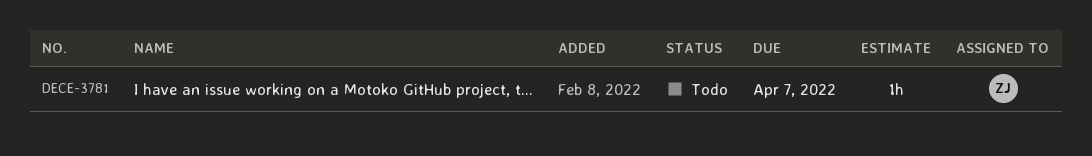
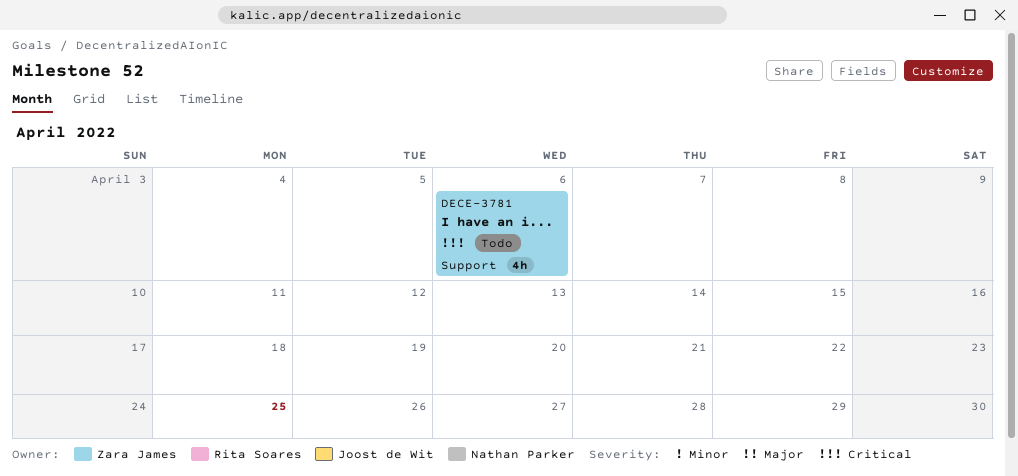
DECE-3781, estimate: 1h -> 4h
DECE-3781, due: Apr 7 -> Apr 6

